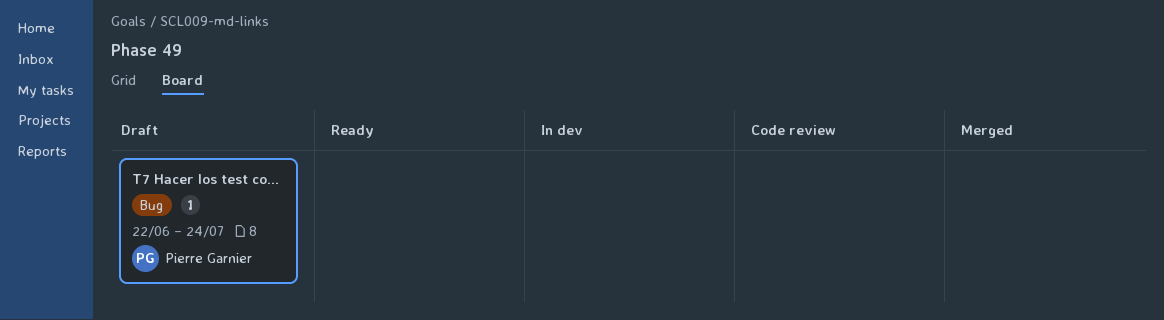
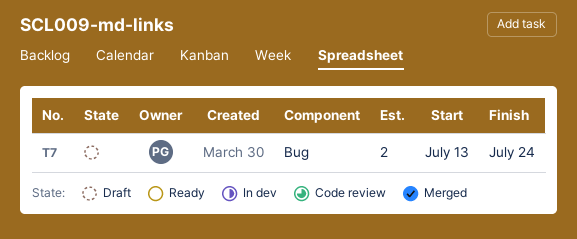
T7, estimate: 1 -> 2
T7, start: Jun 22 -> Jul 13

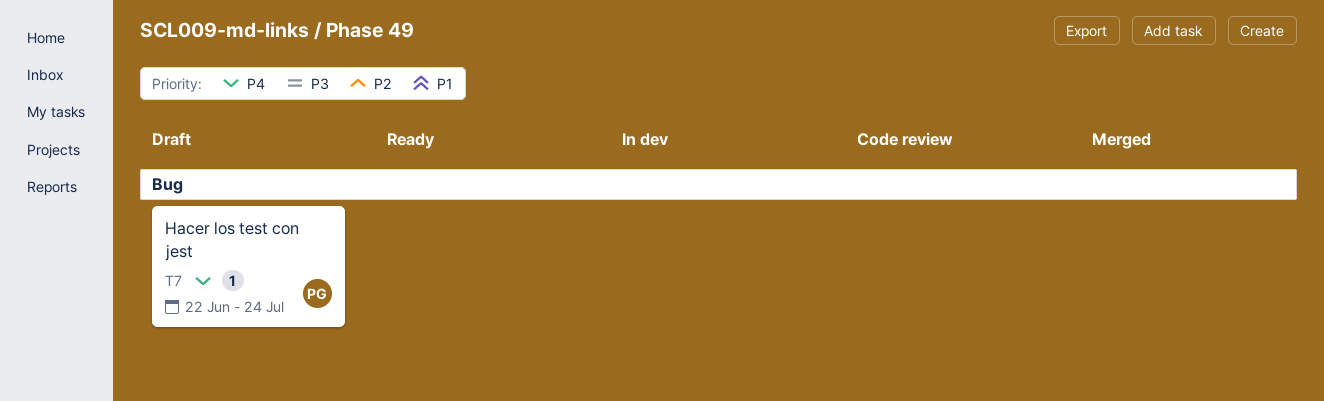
T7, estimate: 2 -> 1
T7, start: Jul 13 -> Jun 22

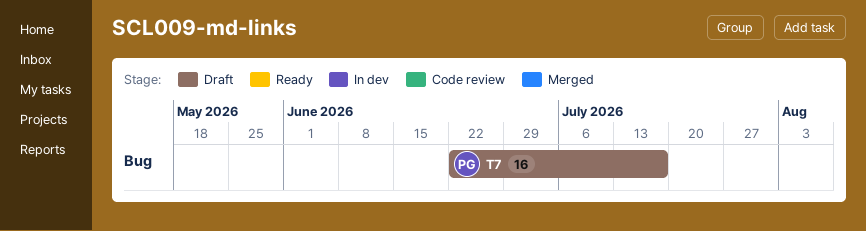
T7, estimate: 1 -> 16
T7, due: Jul 24 -> Jul 17

